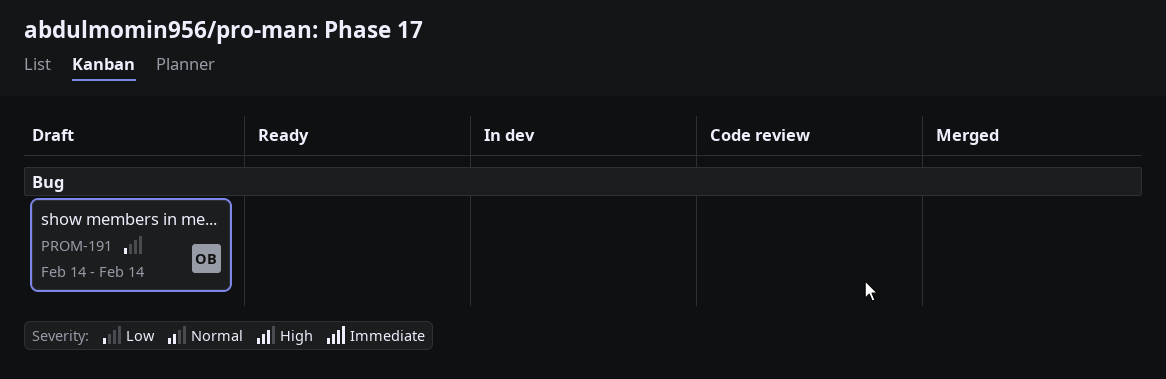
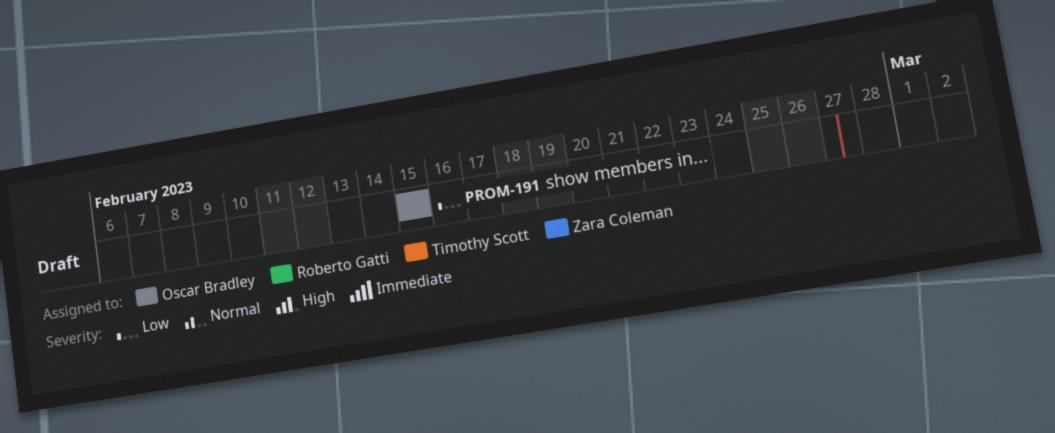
PROM-191, start: Feb 14 -> Feb 15
PROM-191, due: Feb 14 -> Feb 15

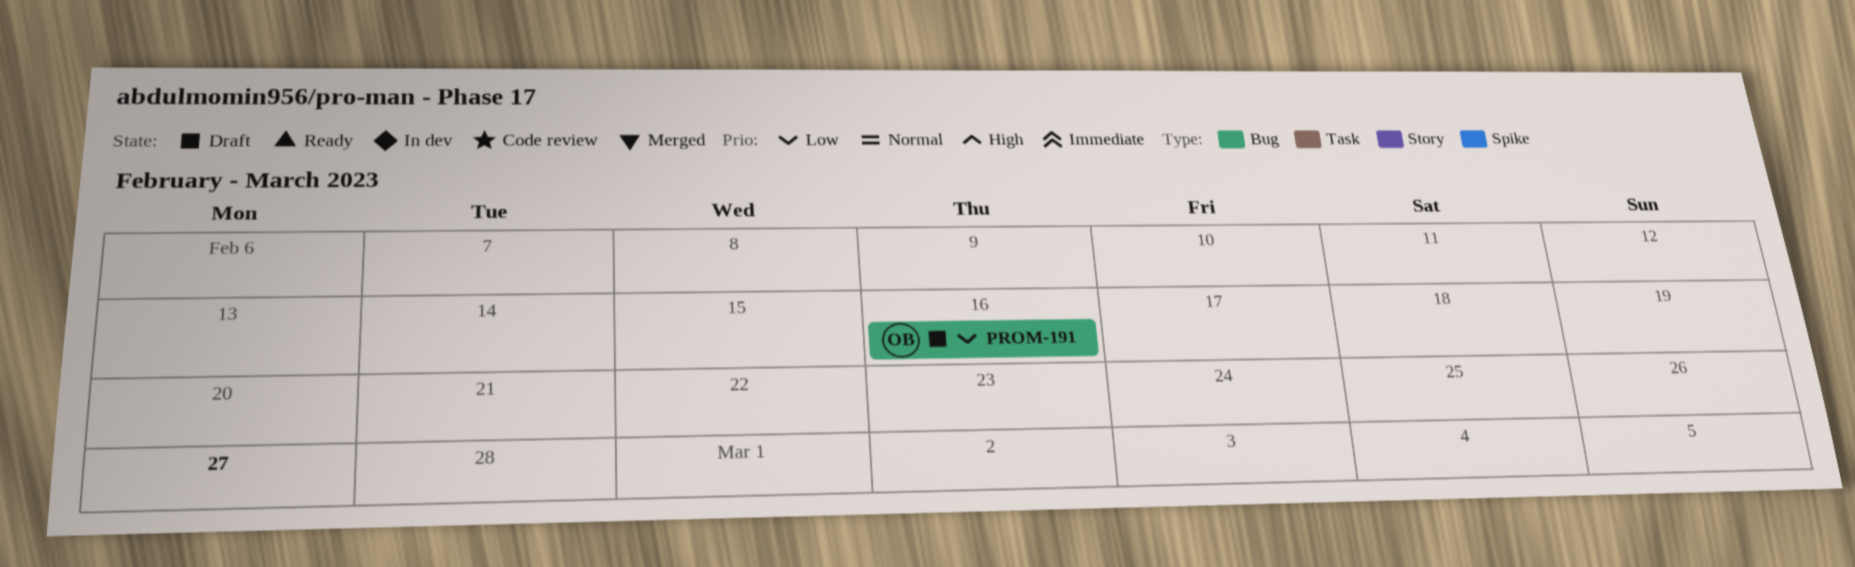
PROM-191, start: Feb 15 -> Feb 16
PROM-191, due: Feb 15 -> Feb 16

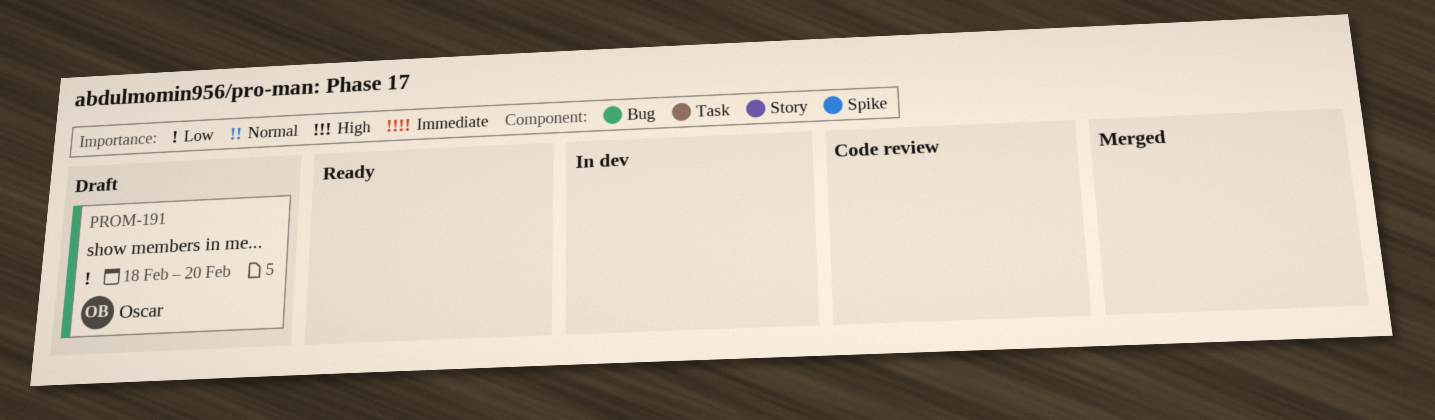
PROM-191, start: Feb 16 -> Feb 18
PROM-191, due: Feb 16 -> Feb 20

